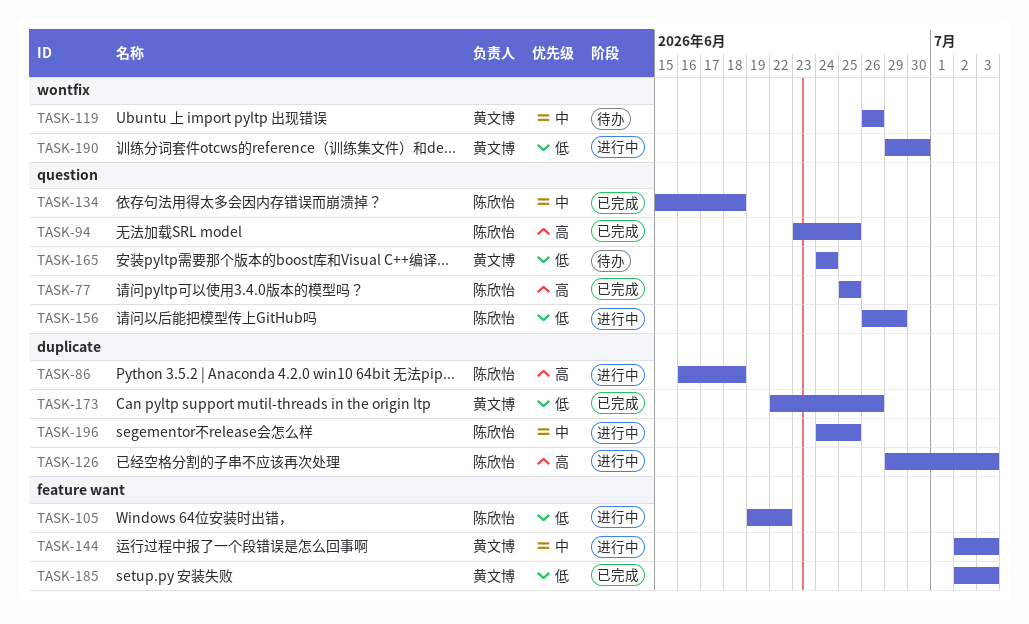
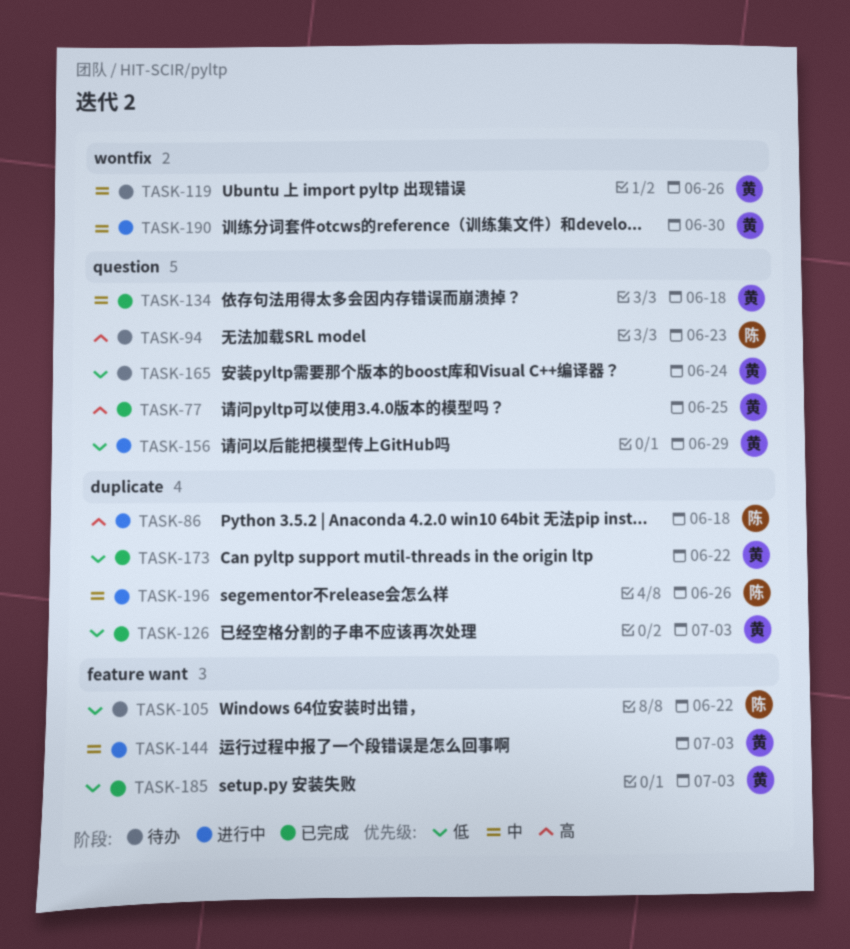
TASK-77, owner: 陈欣怡 -> 黄文博
TASK-94, status: 已完成 -> 待办
TASK-94, due: Jun 25 -> Jun 23
TASK-105, status: 进行中 -> 待办
TASK-126, status: 进行中 -> 已完成
TASK-126, owner: 陈欣怡 -> 黄文博
TASK-126, priority: 高 -> 低
TASK-134, owner: 陈欣怡 -> 黄文博
TASK-156, owner: 陈欣怡 -> 黄文博
TASK-173, due: Jun 26 -> Jun 22
TASK-190, priority: 低 -> 中
TASK-196, due: Jun 25 -> Jun 26

